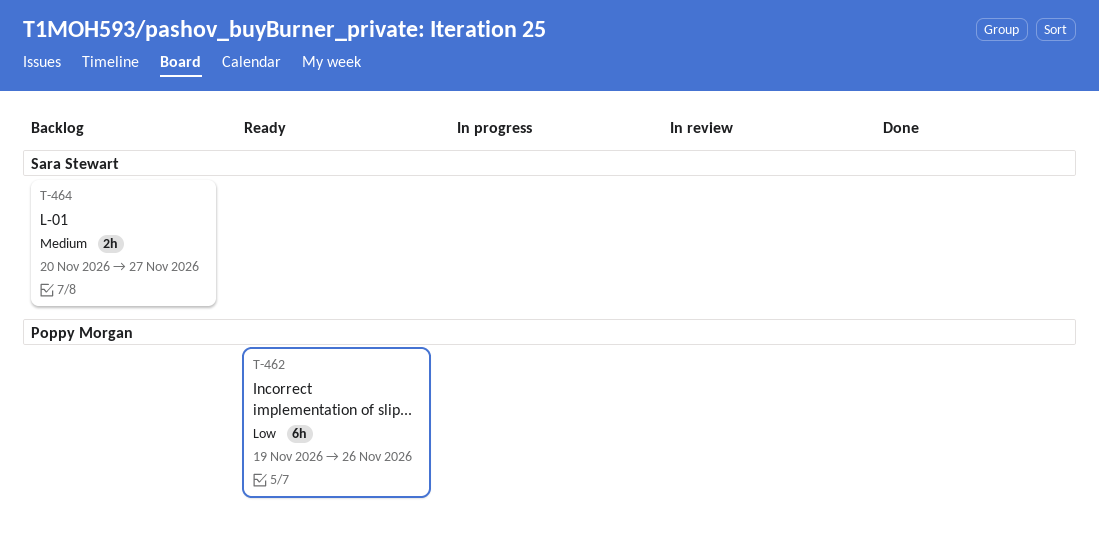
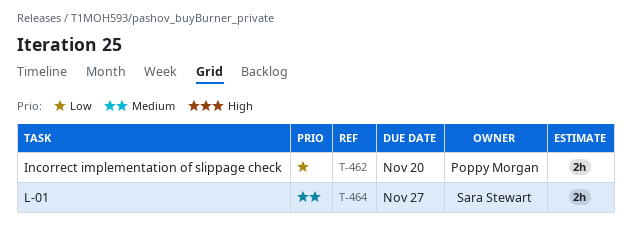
T-462, estimate: 6h -> 2h
T-462, due: Nov 26 -> Nov 20

